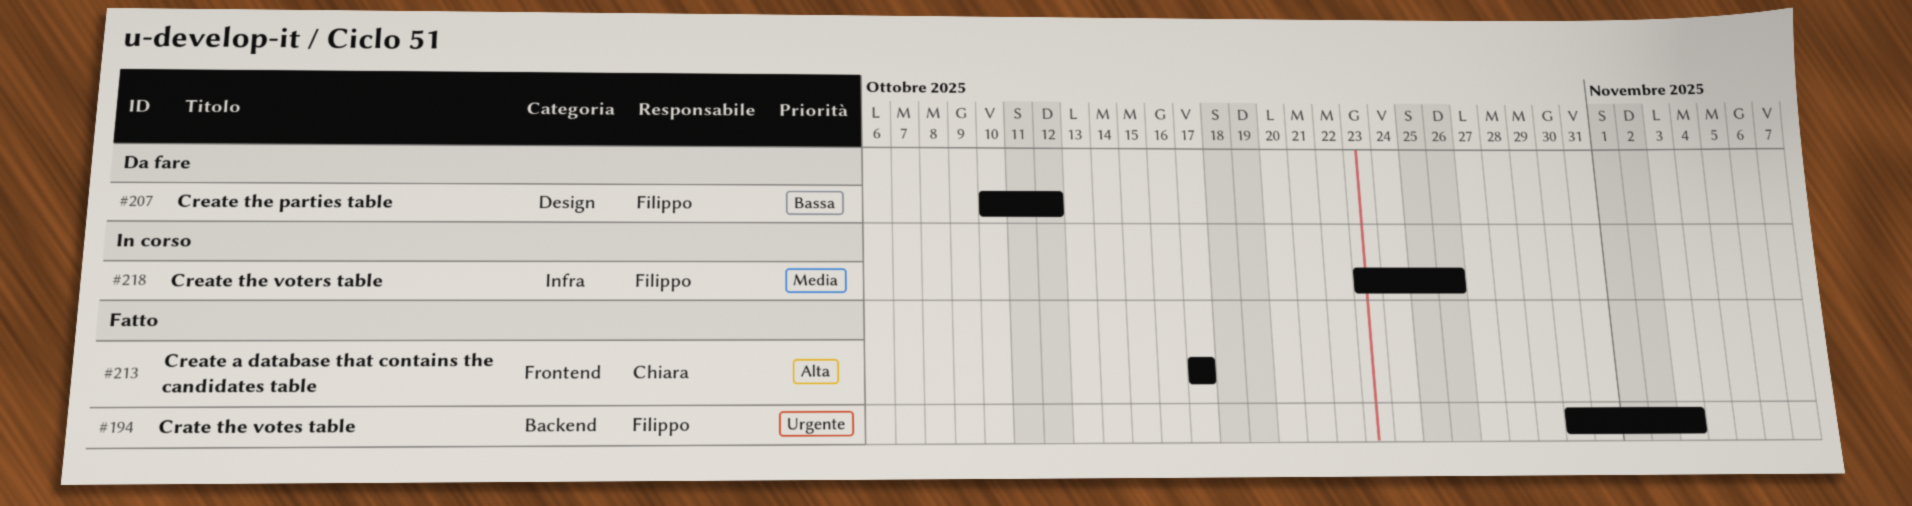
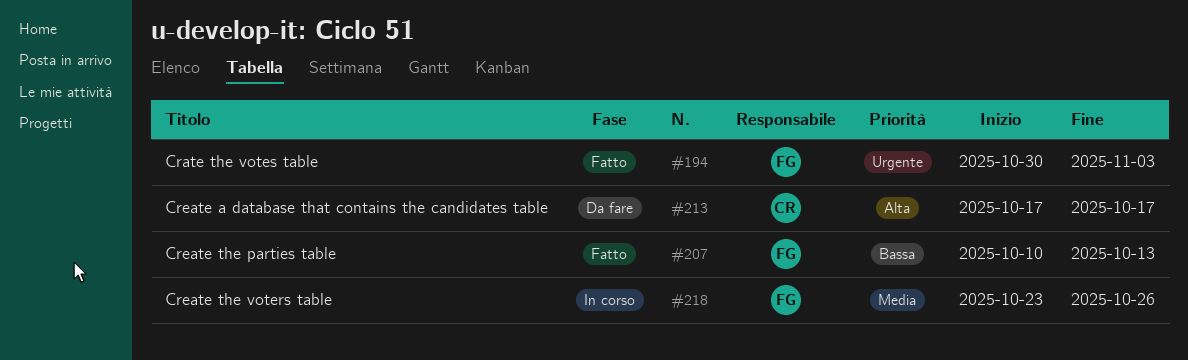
#207, status: Da fare -> Fatto
#207, due: Oct 12 -> Oct 13
#213, status: Fatto -> Da fare

